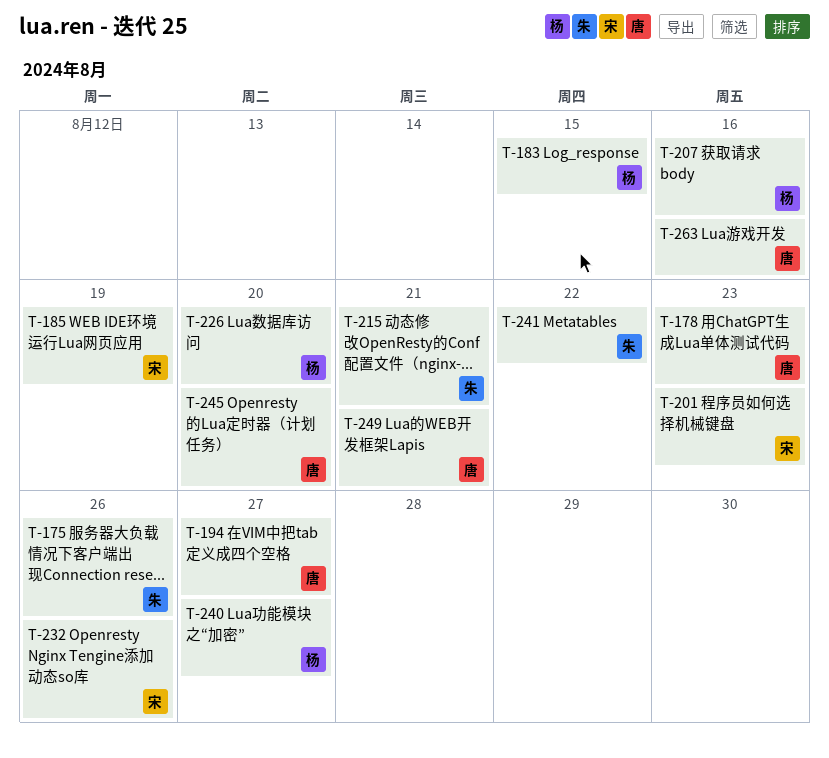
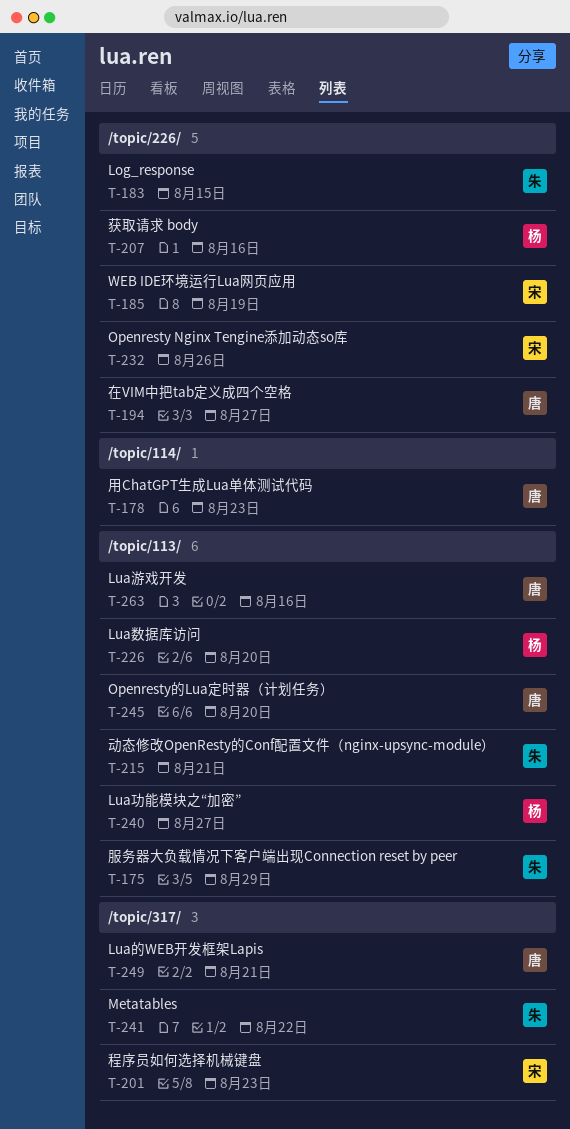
T-175, due: Aug 26 -> Aug 29
T-183, owner: 杨 -> 朱

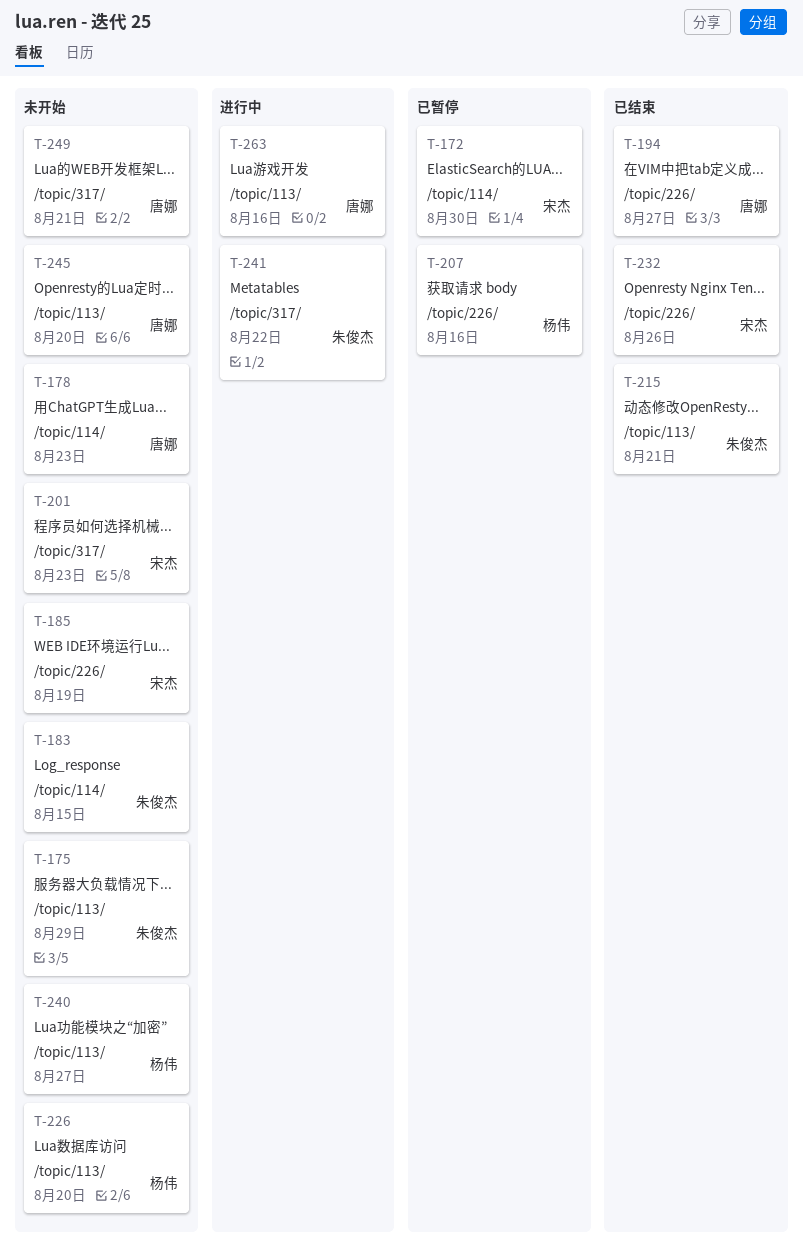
T-172: none -> present
T-183, label: /topic/226/ -> /topic/114/

